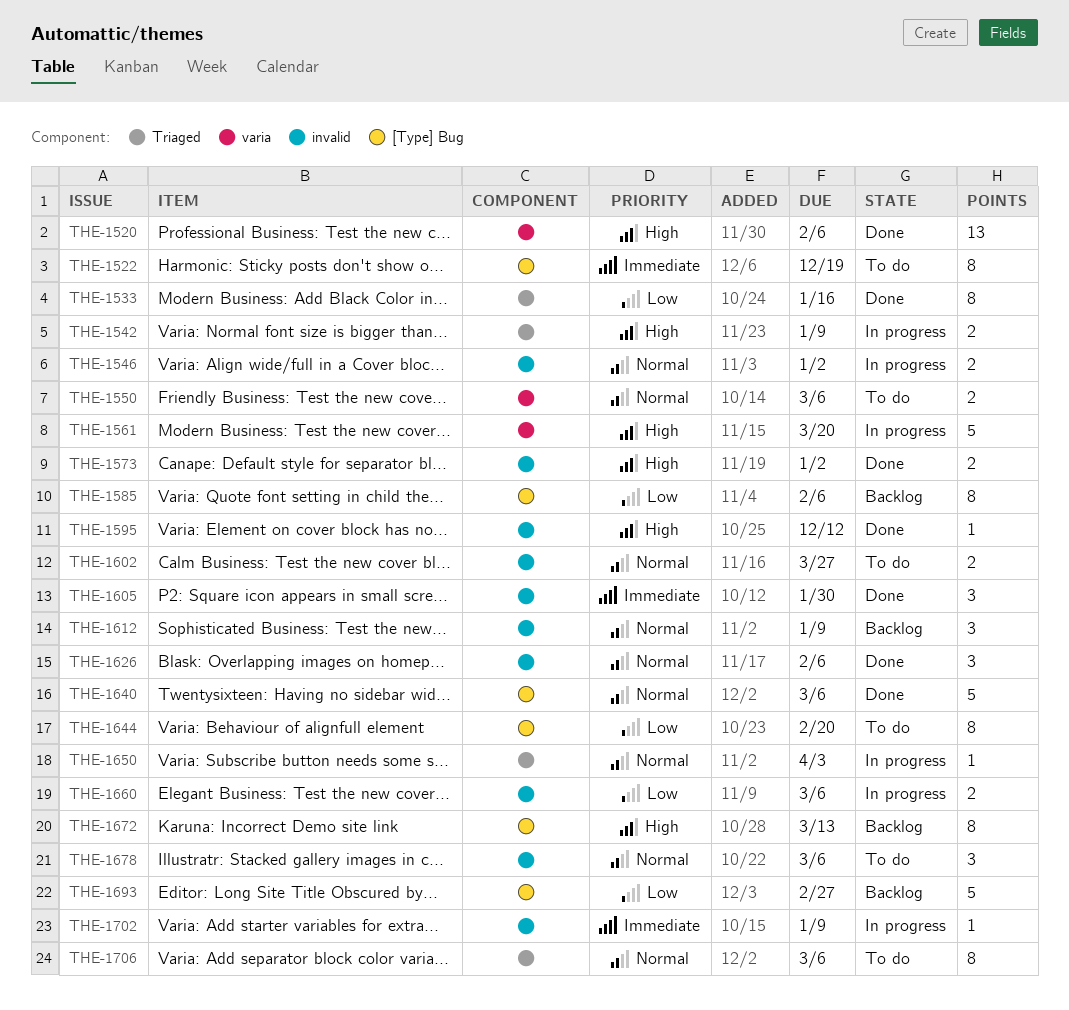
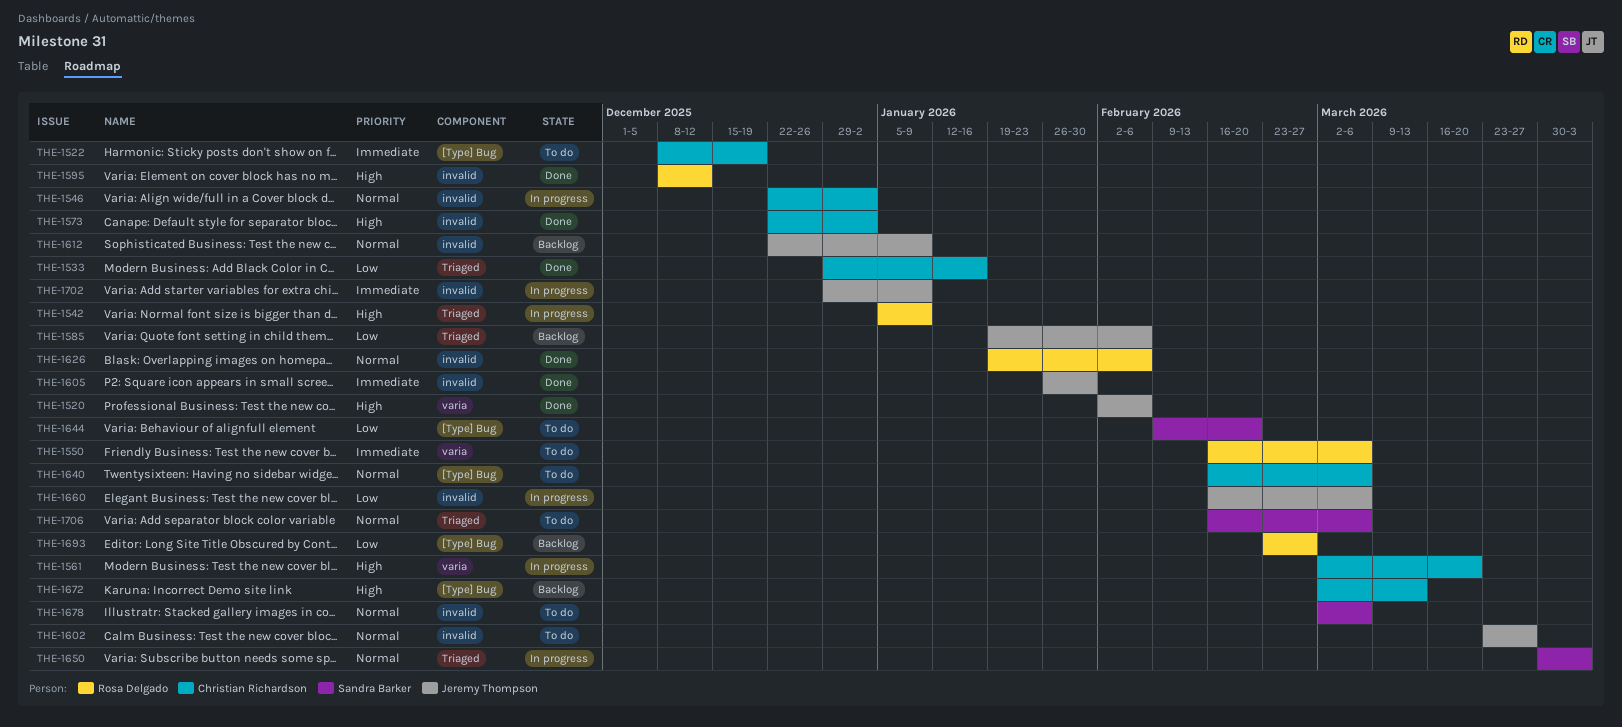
THE-1550, priority: Normal -> Immediate
THE-1585, label: [Type] Bug -> Triaged
THE-1640, status: Done -> To do

